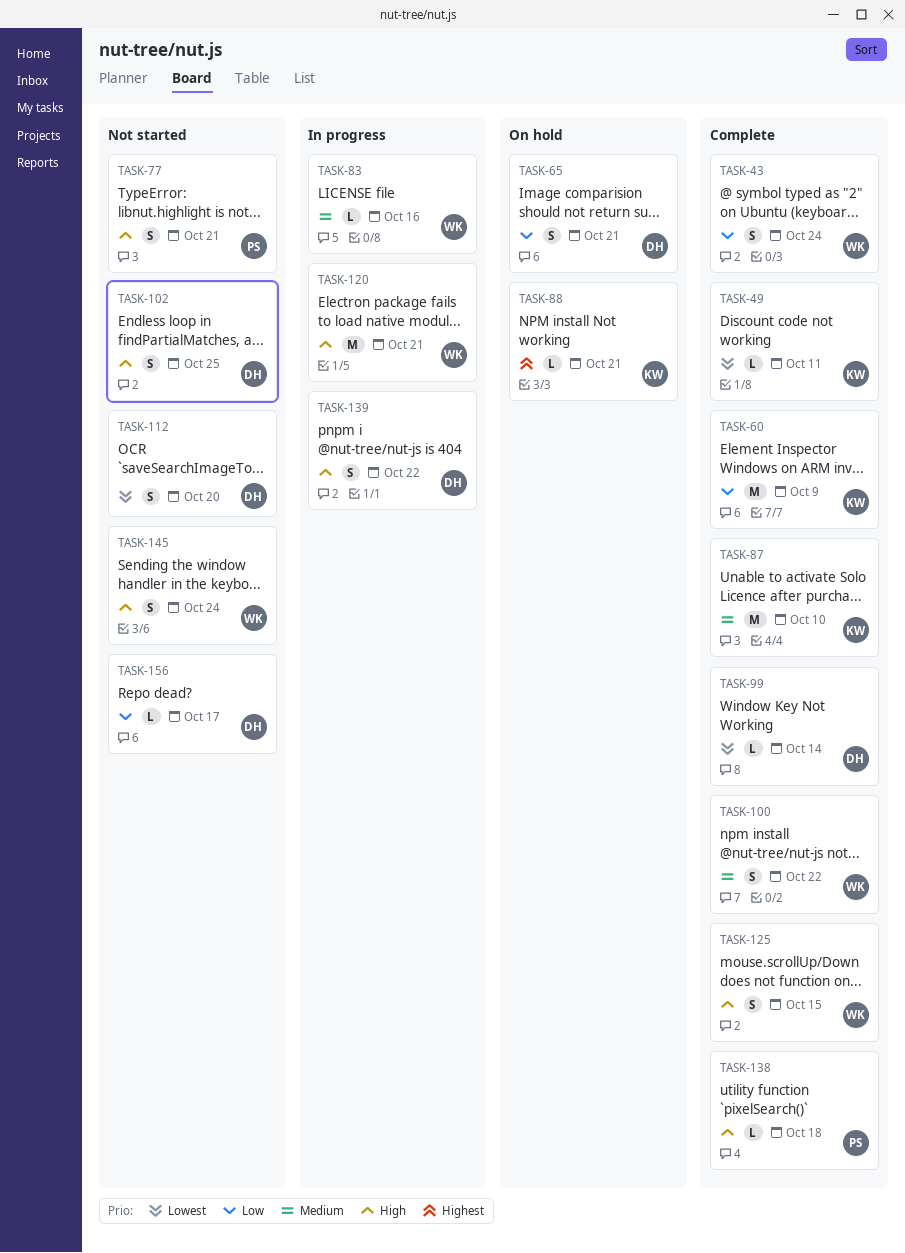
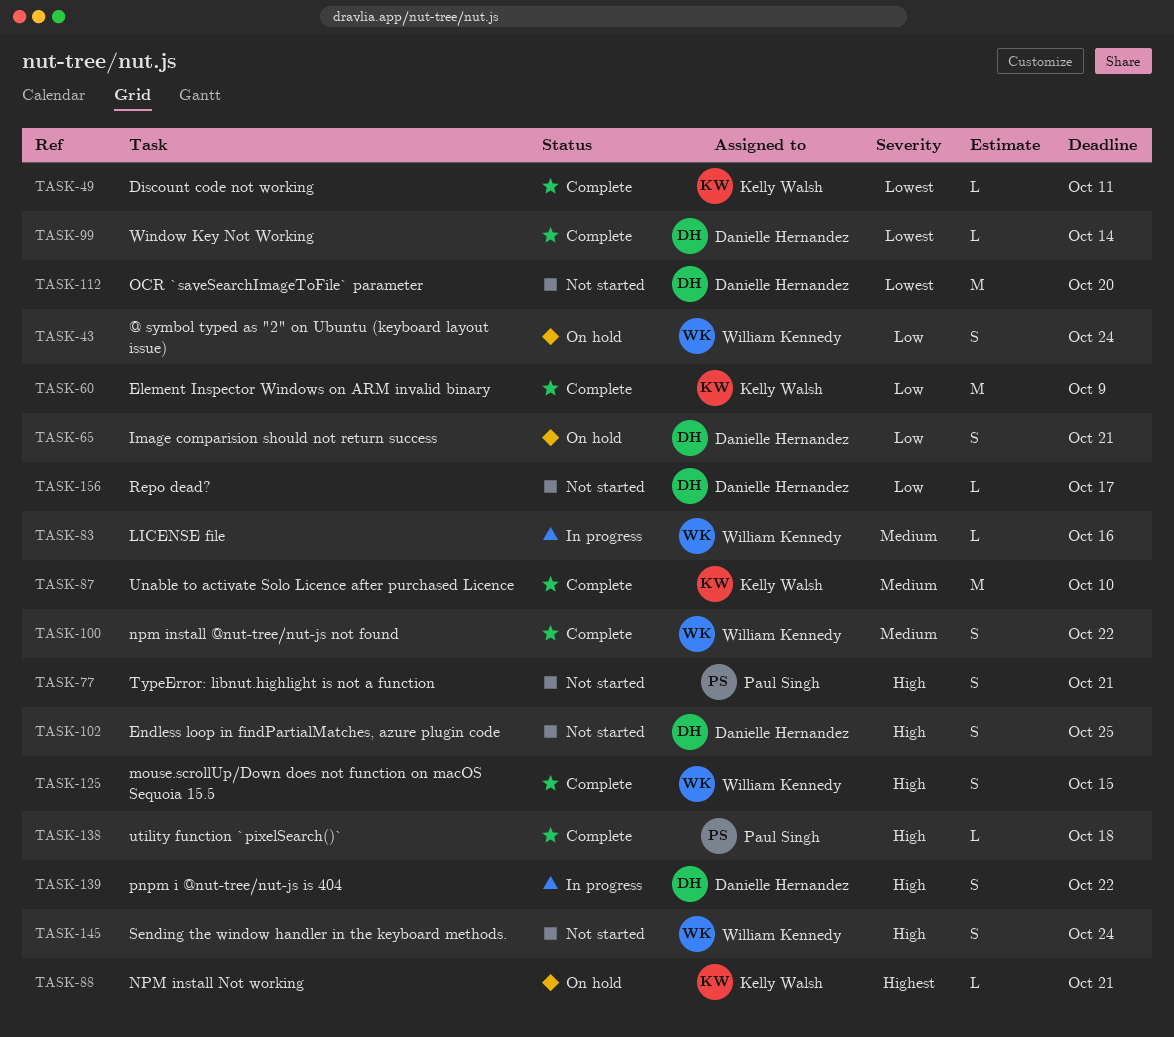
TASK-43, status: Complete -> On hold
TASK-112, estimate: S -> M
TASK-120: present -> none

